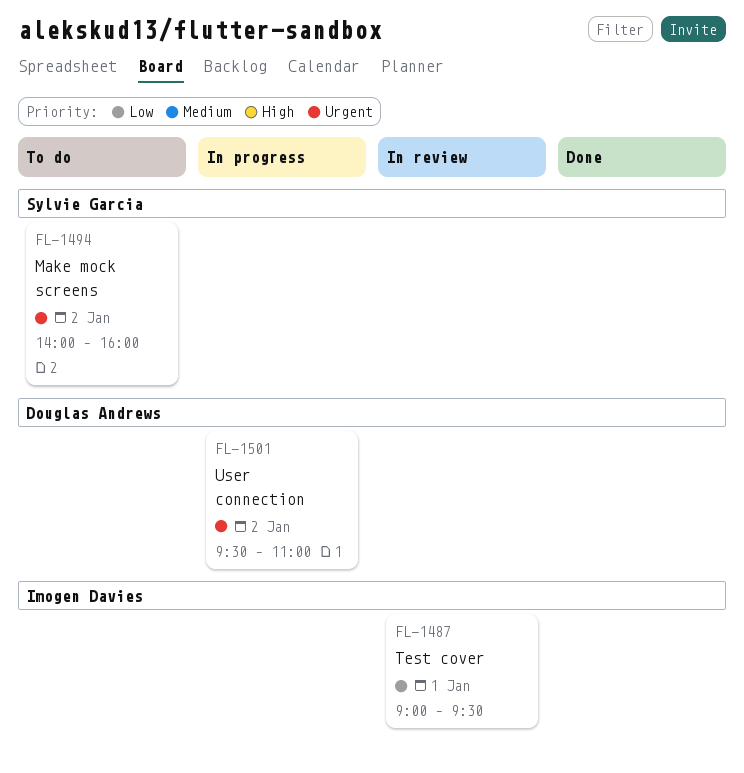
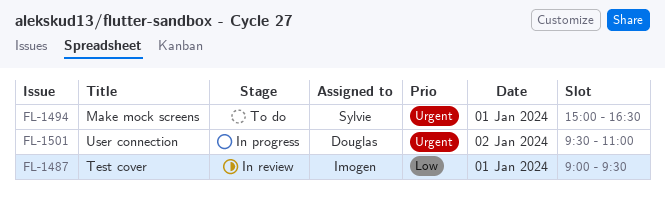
FL-1494, day: Jan 2 -> Jan 1
FL-1494, begins: 14:00 -> 15:00
FL-1494, ends: 16:00 -> 16:30

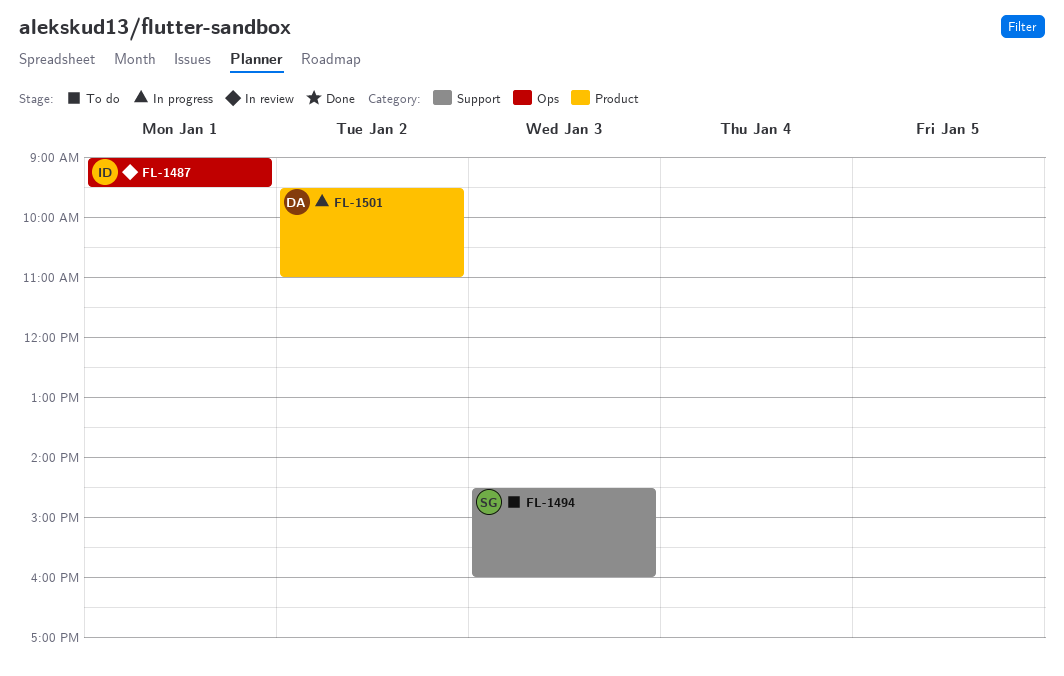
FL-1494, day: Jan 1 -> Jan 3
FL-1494, begins: 15:00 -> 14:30
FL-1494, ends: 16:30 -> 16:00

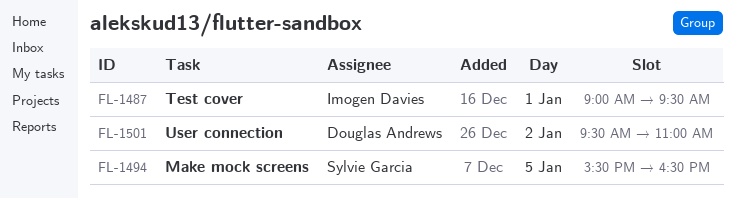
FL-1494, day: Jan 3 -> Jan 5
FL-1494, begins: 14:30 -> 15:30
FL-1494, ends: 16:00 -> 16:30

